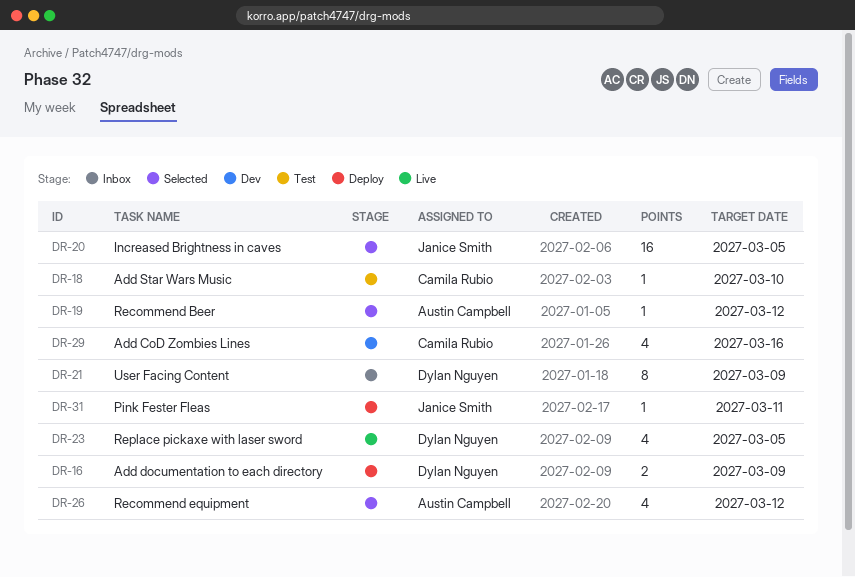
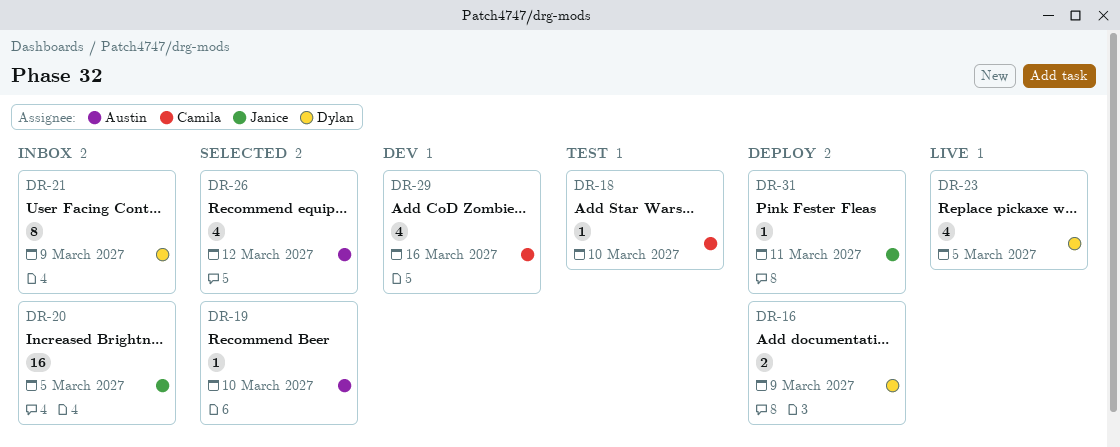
DR-19, due: Mar 12 -> Mar 10
DR-20, status: Selected -> Inbox

